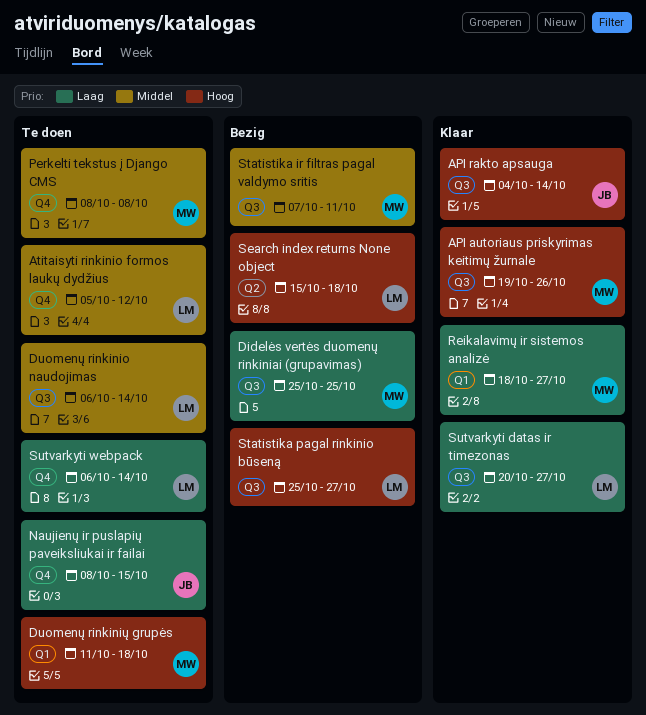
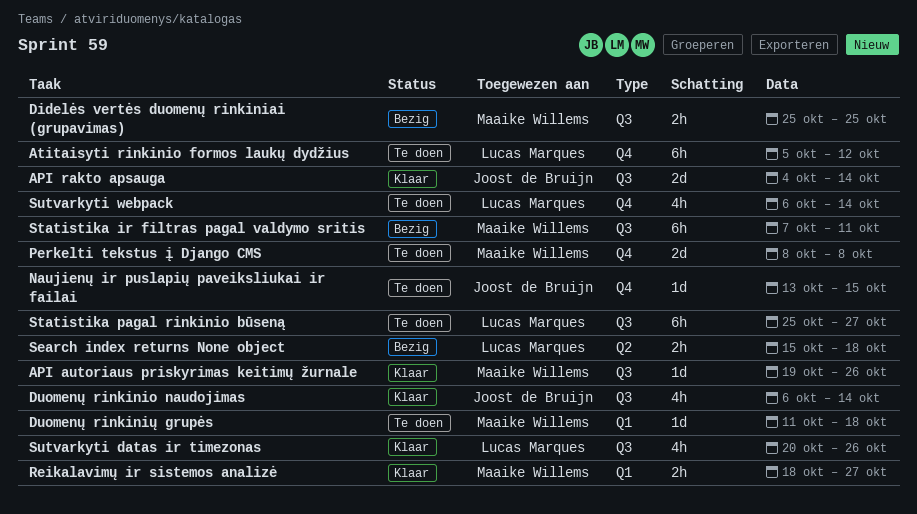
Duomenų rinkinio naudojimas, status: Te doen -> Klaar
Duomenų rinkinio naudojimas, owner: Lucas Marques -> Joost de Bruijn
Naujienų ir puslapių paveiksliukai ir failai, start: Oct 8 -> Oct 13
Statistika pagal rinkinio būseną, status: Bezig -> Te doen
Sutvarkyti datas ir timezonas, due: Oct 27 -> Oct 26

